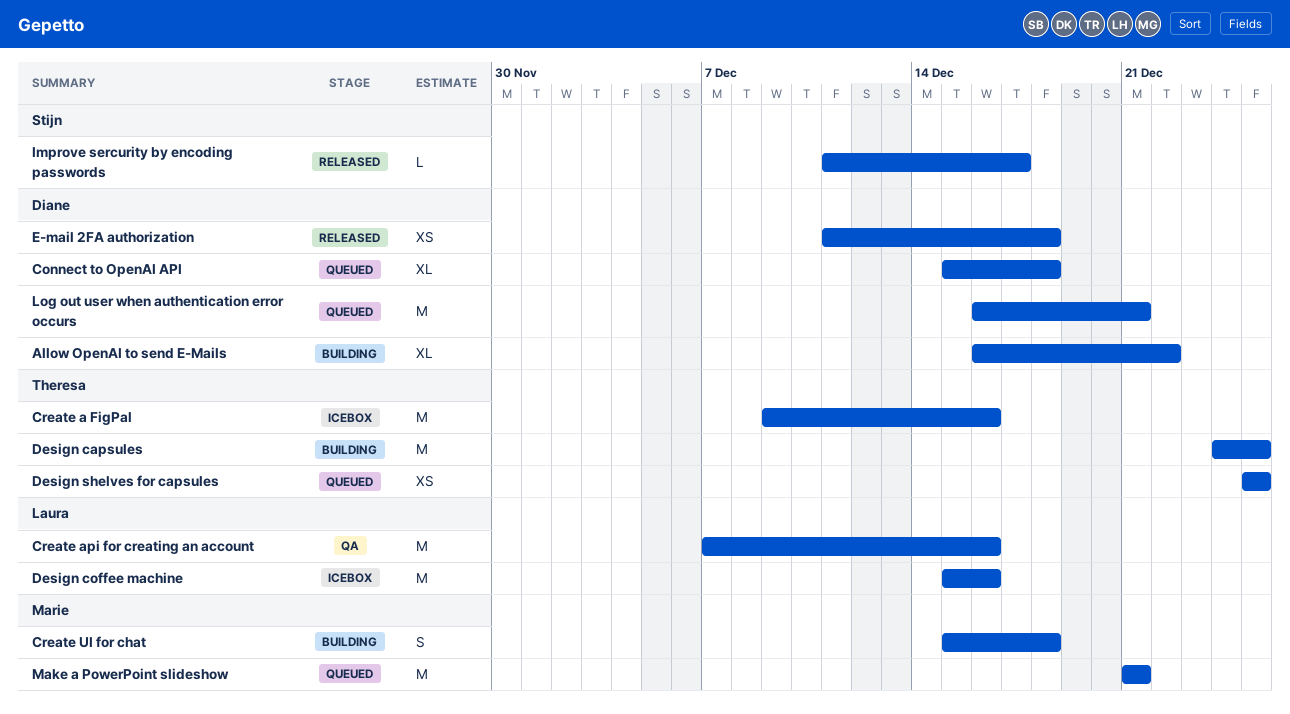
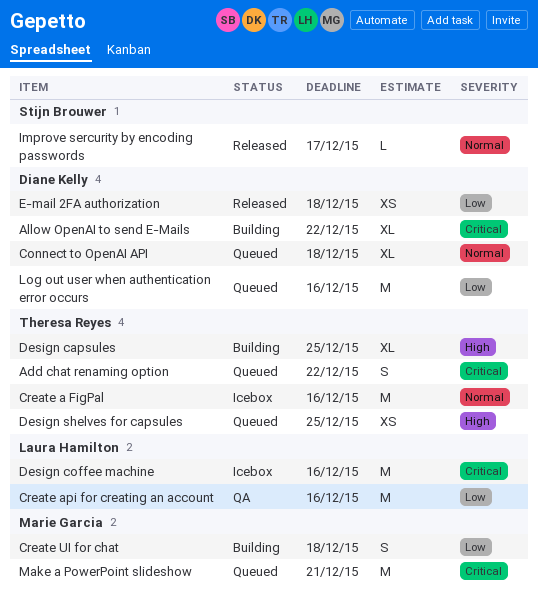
Add chat renaming option: none -> present
Design capsules, estimate: M -> XL
Log out user when authentication error occurs, due: Dec 21 -> Dec 16

